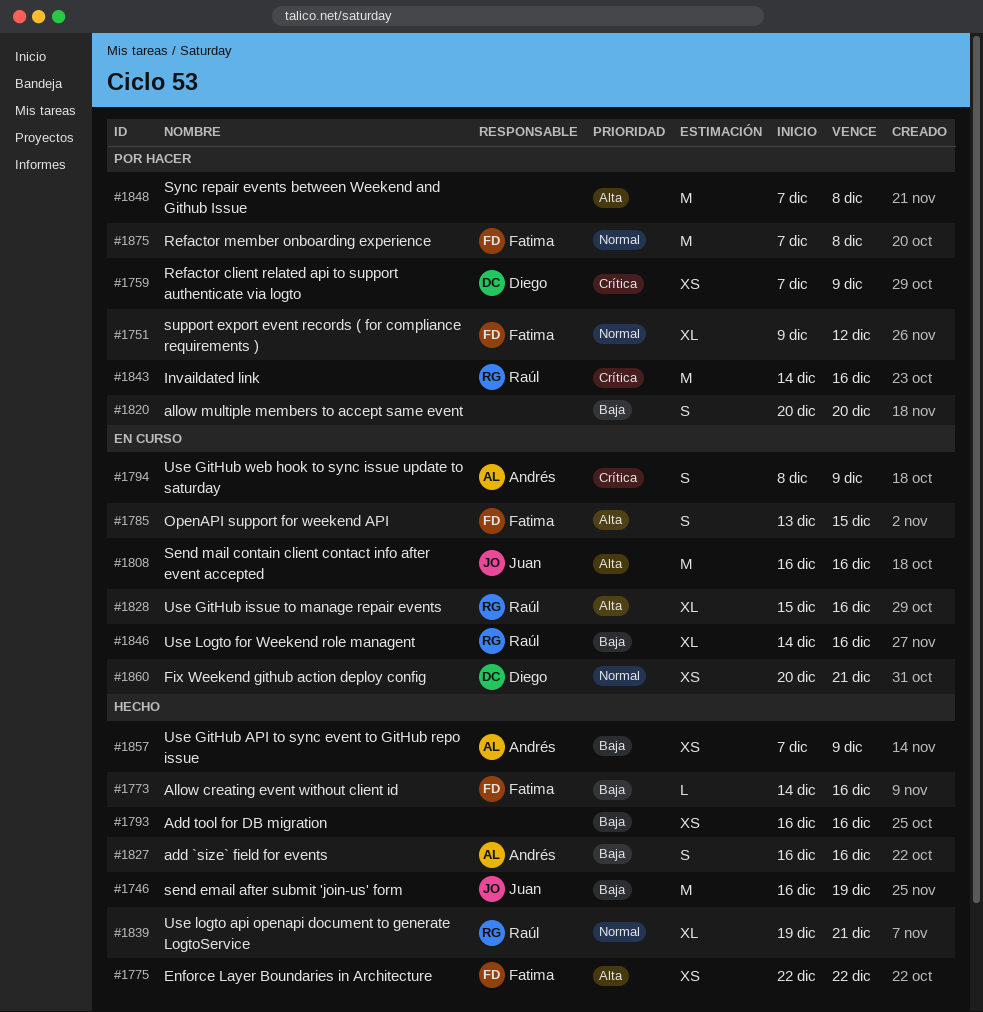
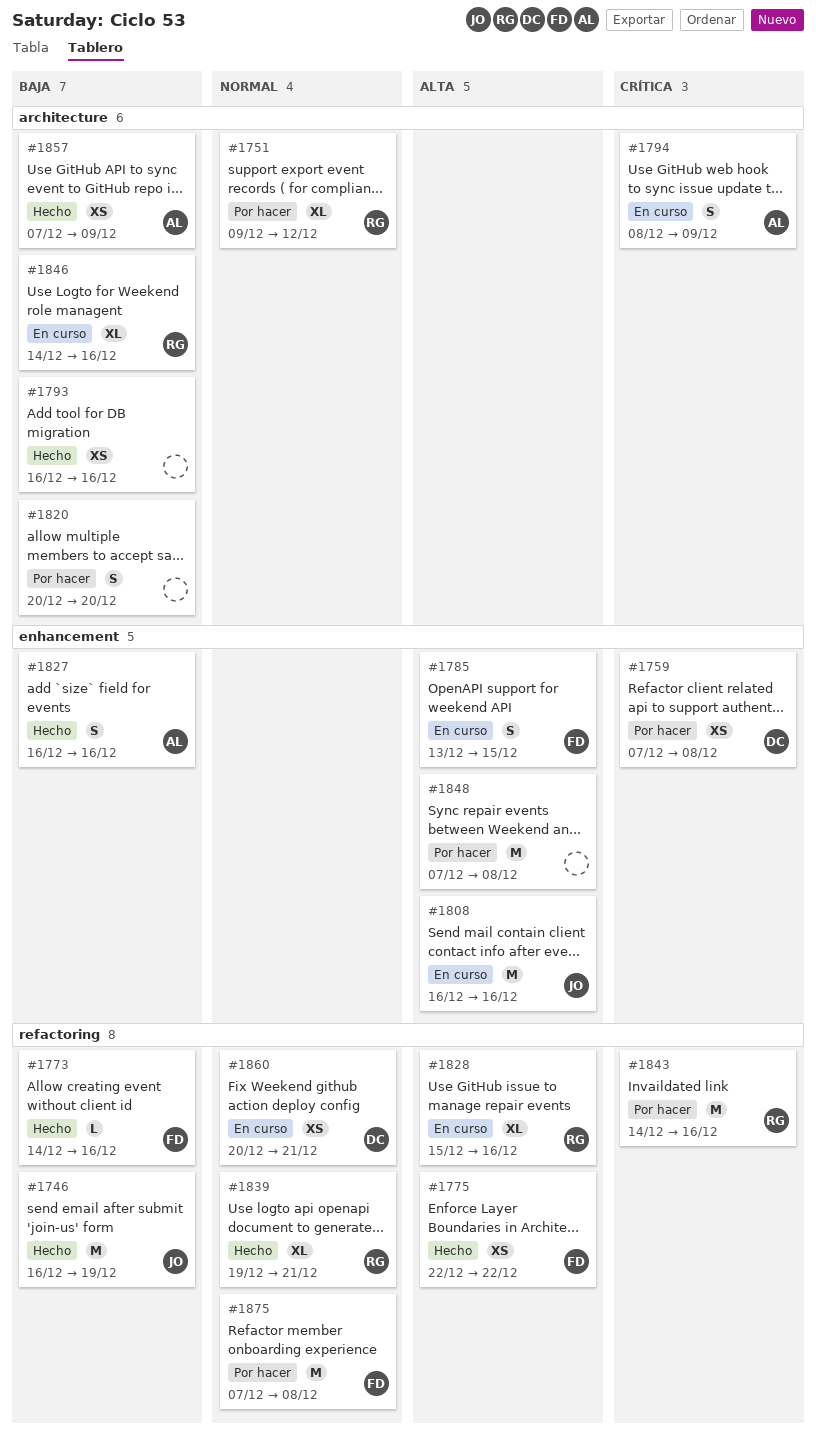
#1751, owner: Fatima -> Raúl
#1759, due: Dec 9 -> Dec 8

